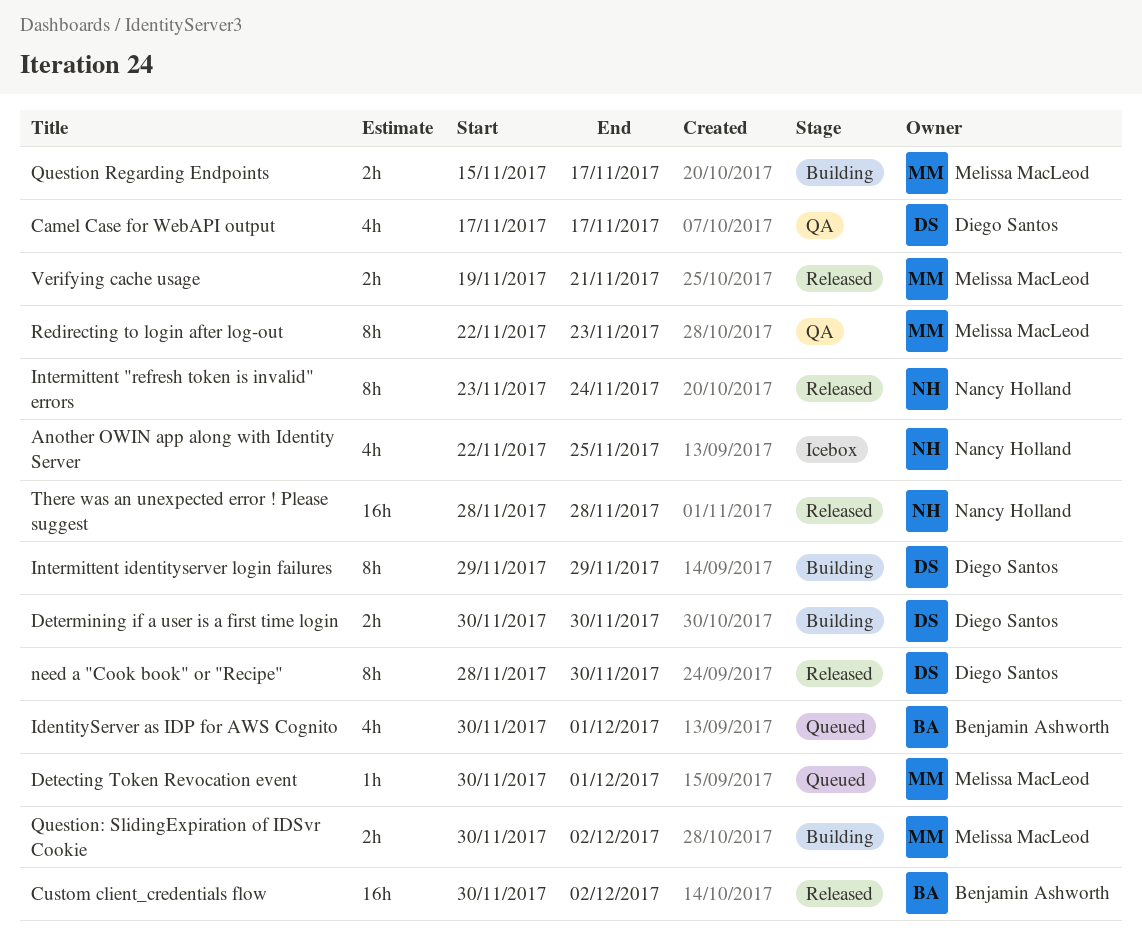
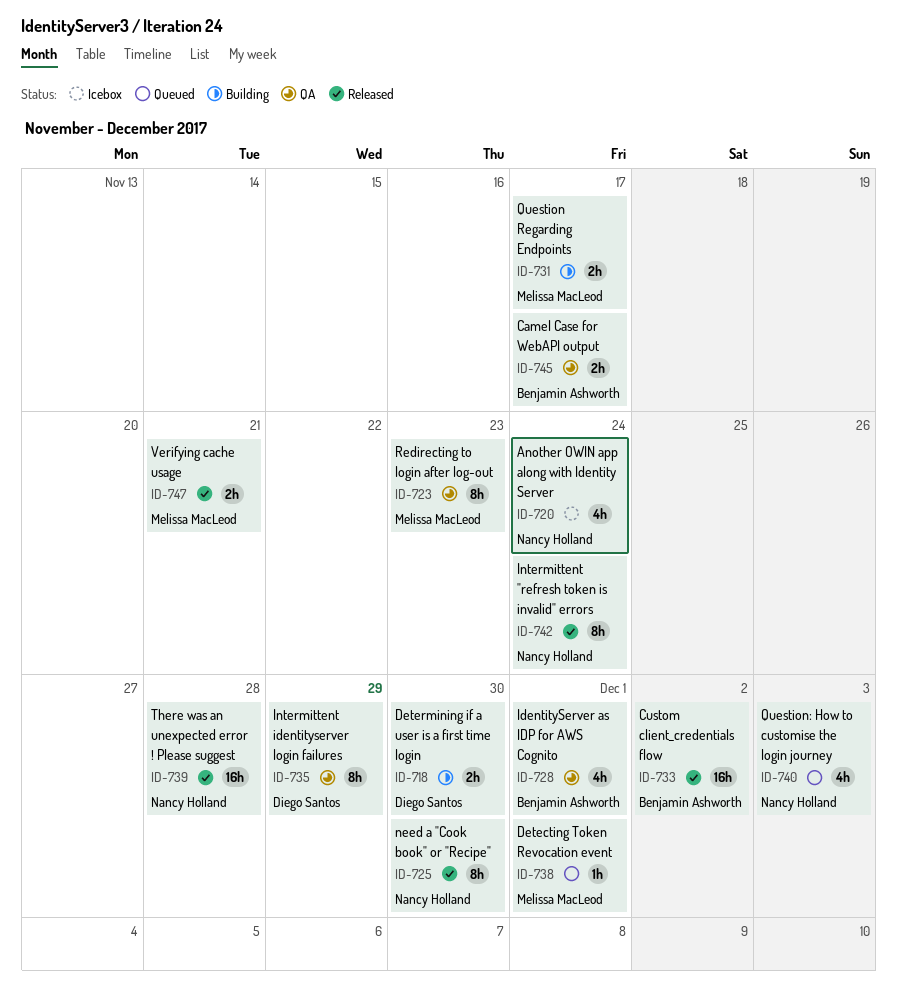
Another OWIN app along with Identity Server, due: Nov 25 -> Nov 24
Camel Case for WebAPI output, owner: Diego Santos -> Benjamin Ashworth
Camel Case for WebAPI output, estimate: 4h -> 2h
IdentityServer as IDP for AWS Cognito, status: Queued -> QA
Intermittent identityserver login failures, status: Building -> QA
need a "Cook book" or "Recipe", owner: Diego Santos -> Nancy Holland
Question: How to customise the login journey: none -> present
Question: SlidingExpiration of IDSvr Cookie: present -> none

